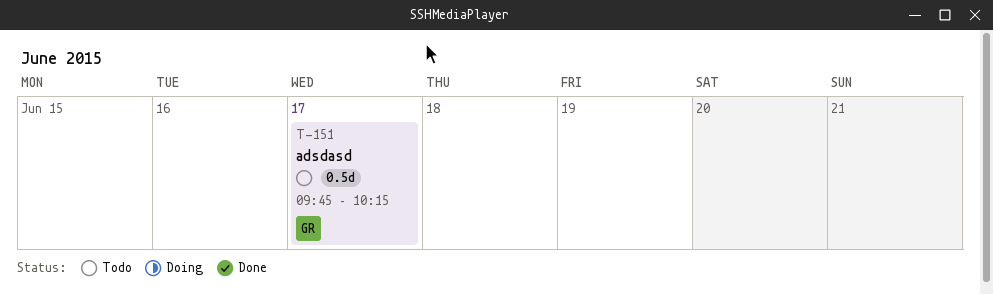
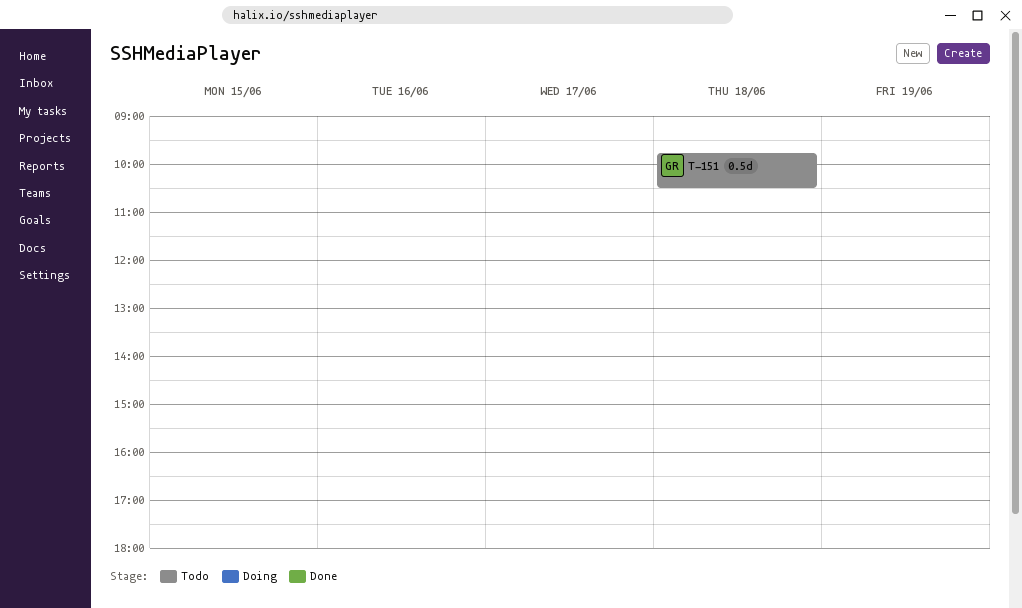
T-151, day: Jun 17 -> Jun 18
T-151, ends: 10:15 -> 10:30

